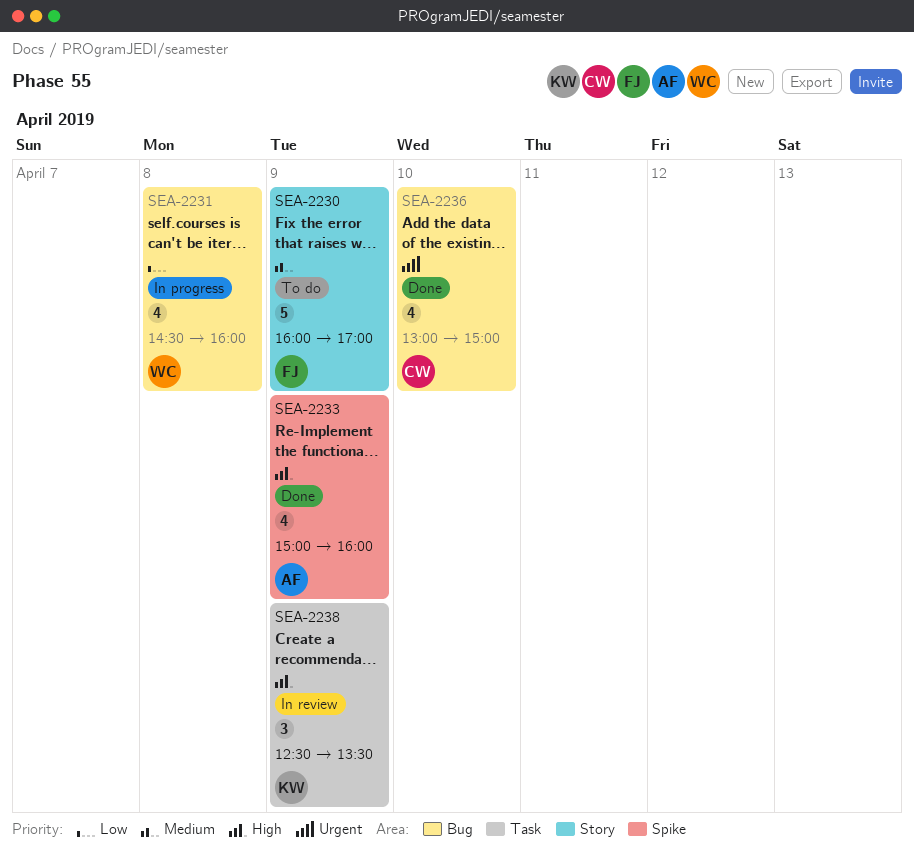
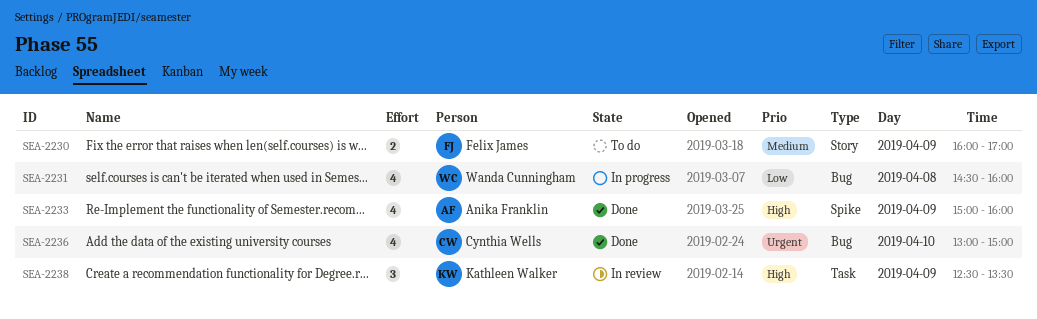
SEA-2230, estimate: 5 -> 2

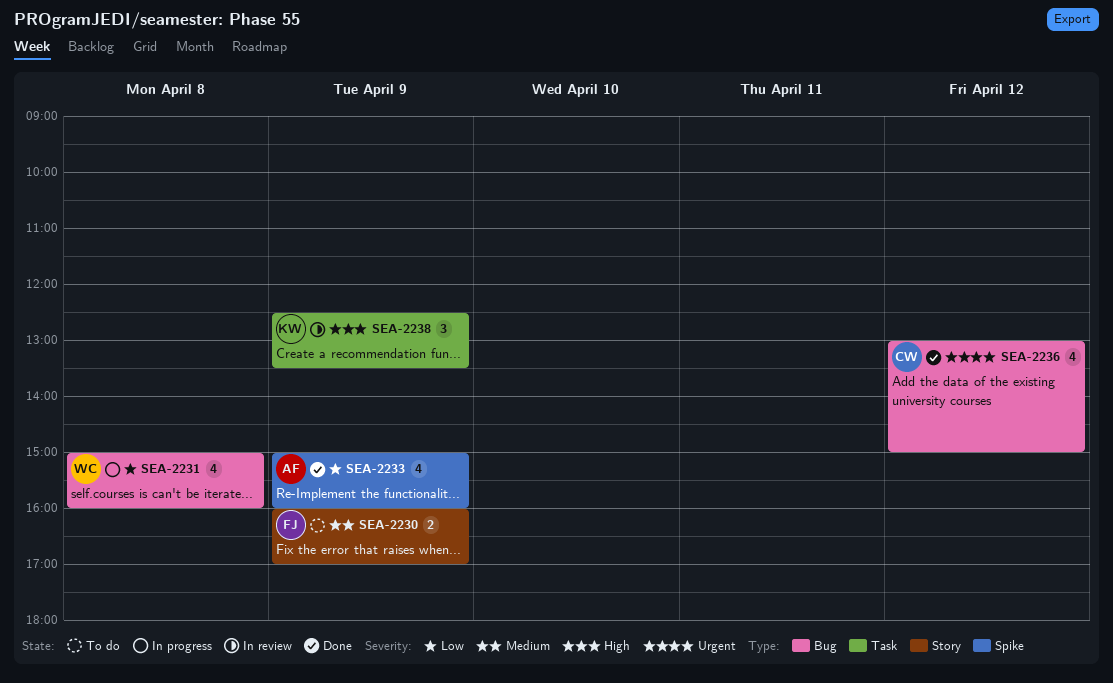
SEA-2231, begins: 14:30 -> 15:00
SEA-2233, priority: High -> Low
SEA-2236, day: Apr 10 -> Apr 12

